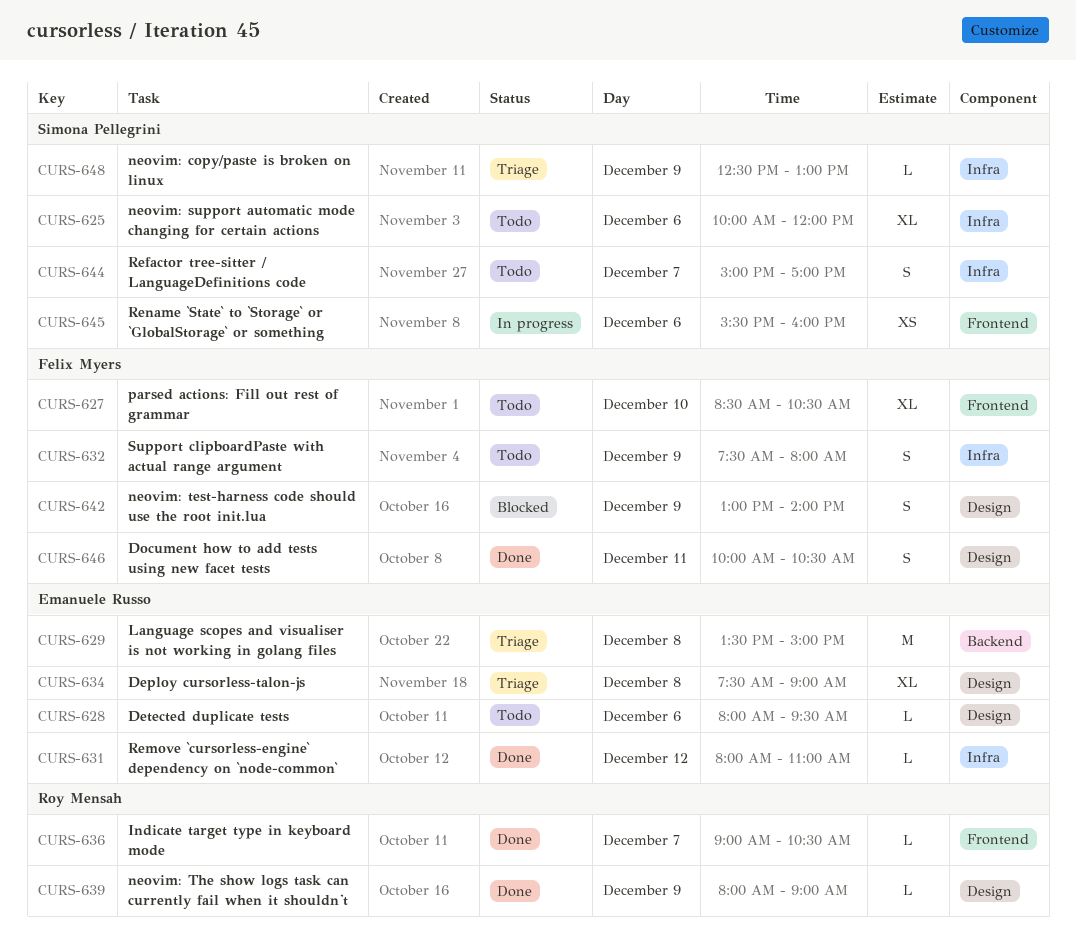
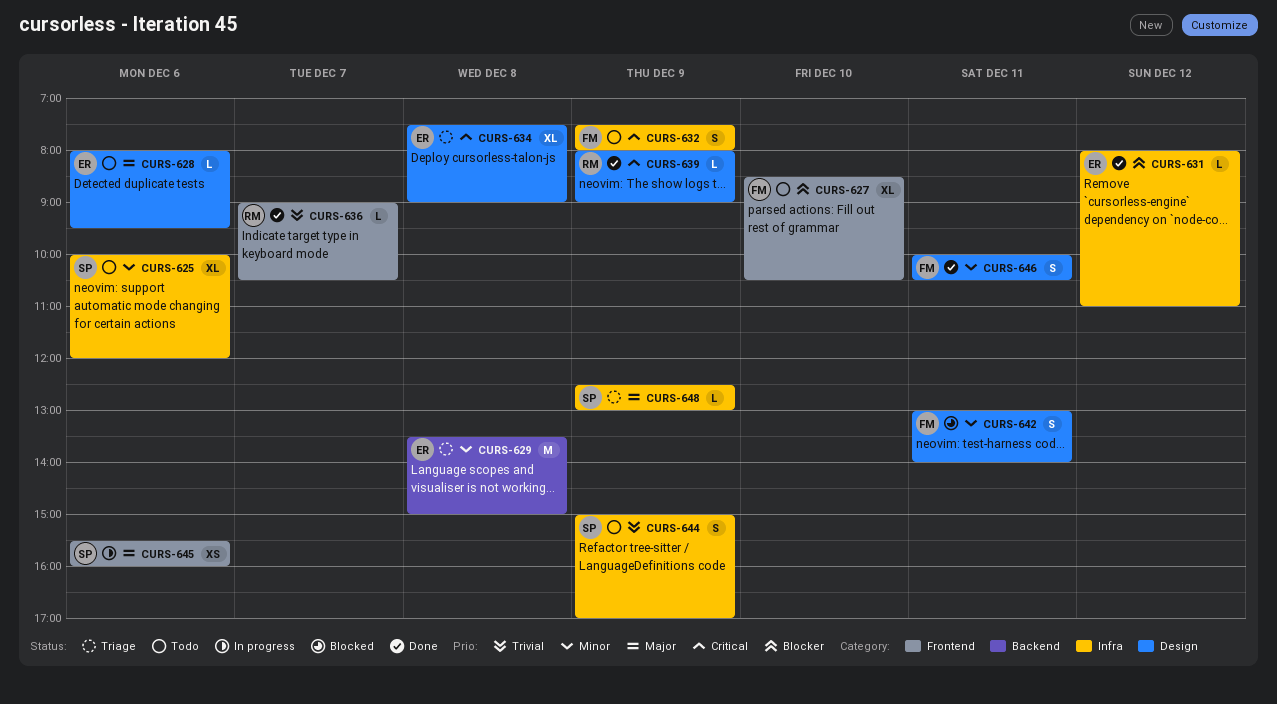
CURS-642, day: Dec 9 -> Dec 11
CURS-644, day: Dec 7 -> Dec 9

